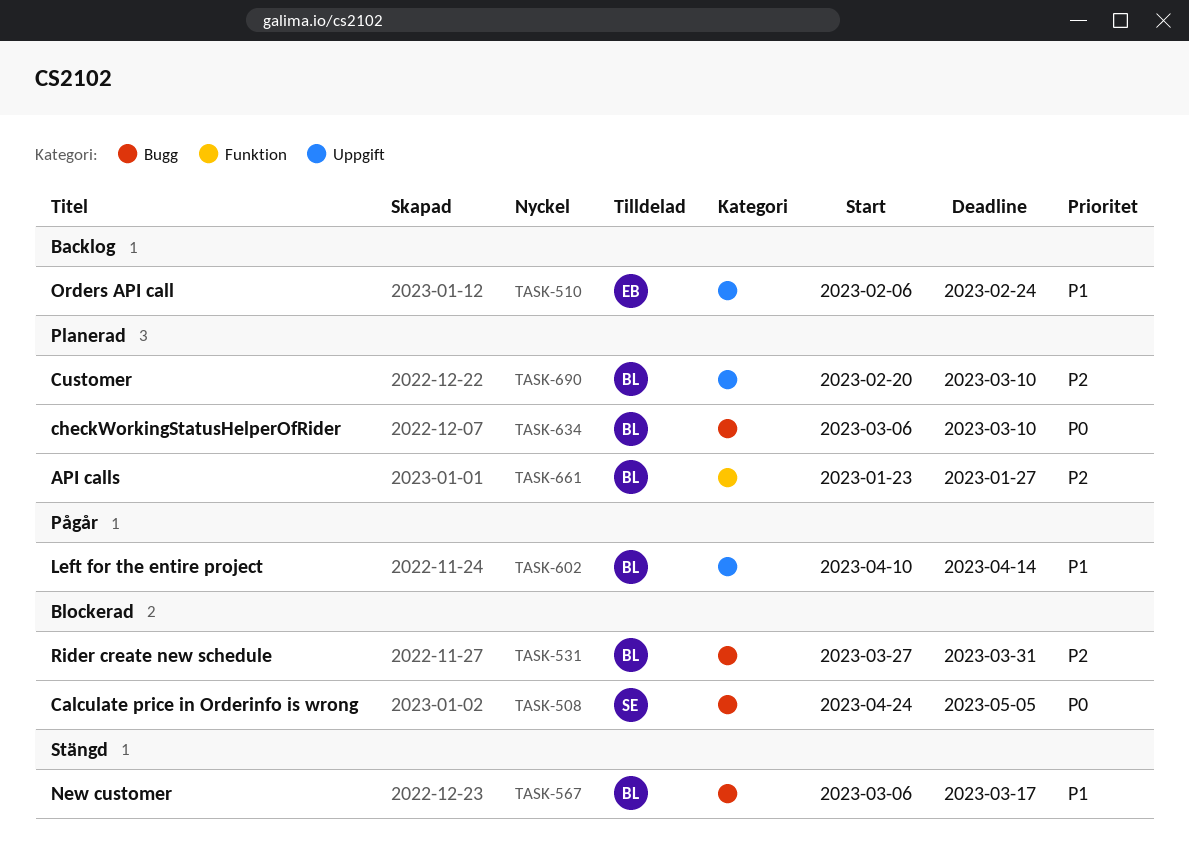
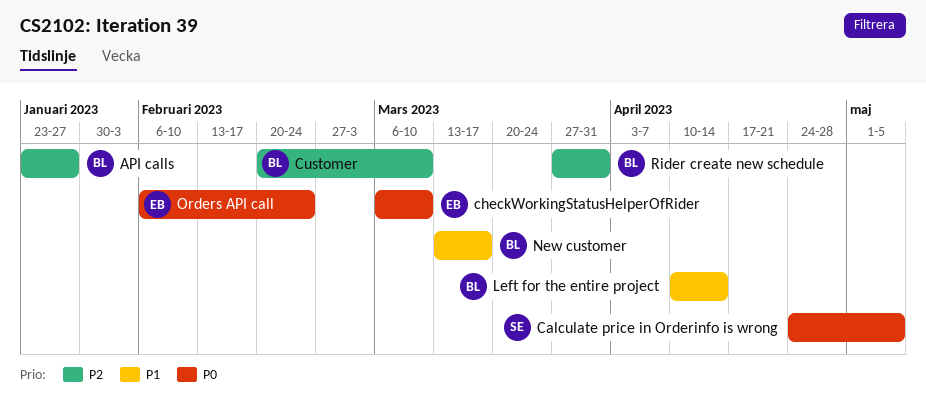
checkWorkingStatusHelperOfRider, owner: BL -> EB
New customer, start: Mar 6 -> Mar 13
Orders API call, priority: P1 -> P0

